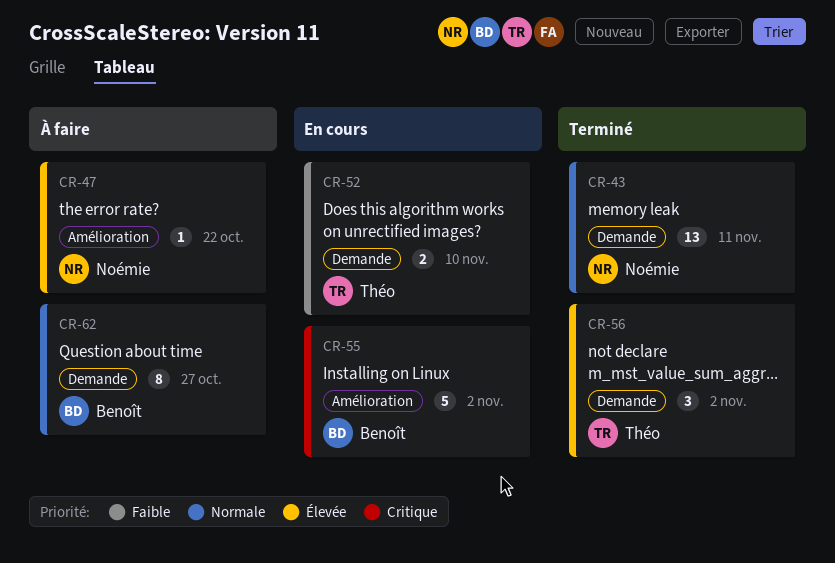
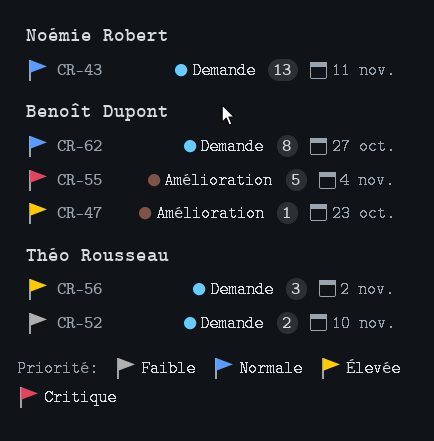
CR-47, owner: Noémie Robert -> Benoît Dupont
CR-47, due: Oct 22 -> Oct 23
CR-55, due: Nov 2 -> Nov 4

